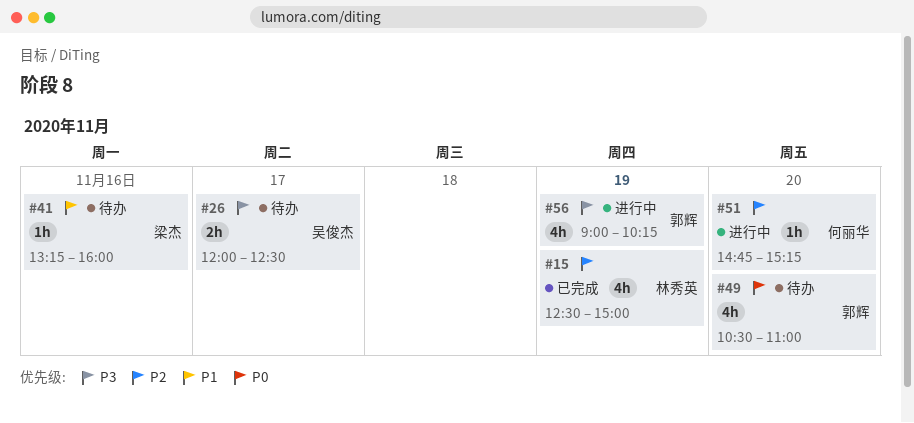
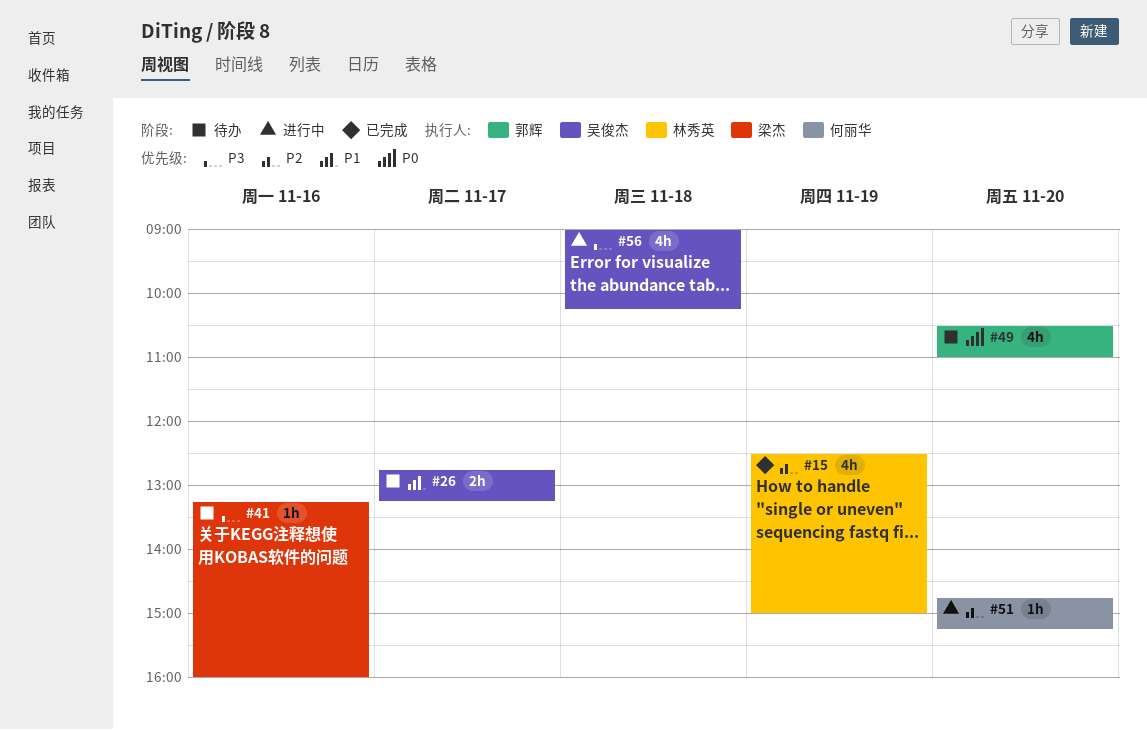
#26, priority: P3 -> P1
#26, begins: 12:00 -> 12:45
#26, ends: 12:30 -> 13:15
#41, priority: P1 -> P3
#56, owner: 郭辉 -> 吴俊杰
#56, day: Nov 19 -> Nov 18

